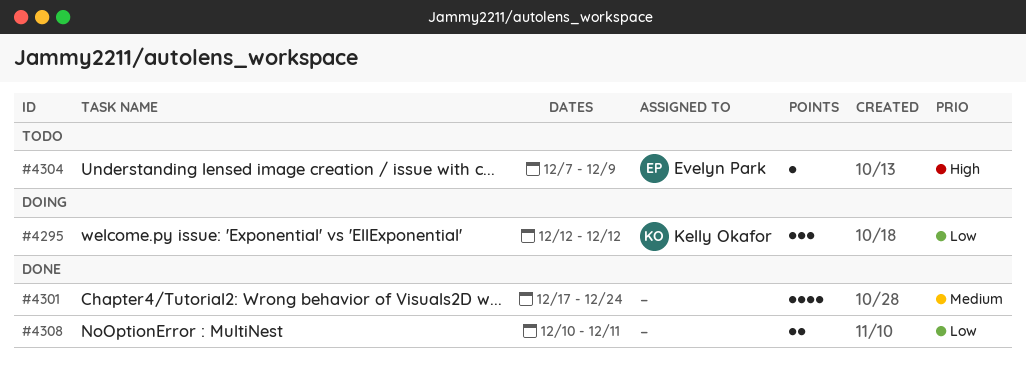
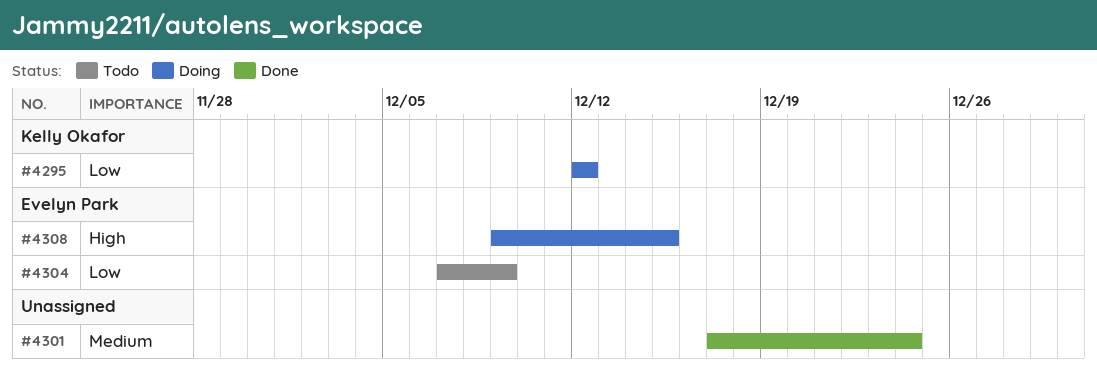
#4304, priority: High -> Low
#4308, status: Done -> Doing
#4308, owner: none -> Evelyn Park
#4308, priority: Low -> High
#4308, start: Dec 10 -> Dec 9
#4308, due: Dec 11 -> Dec 15

